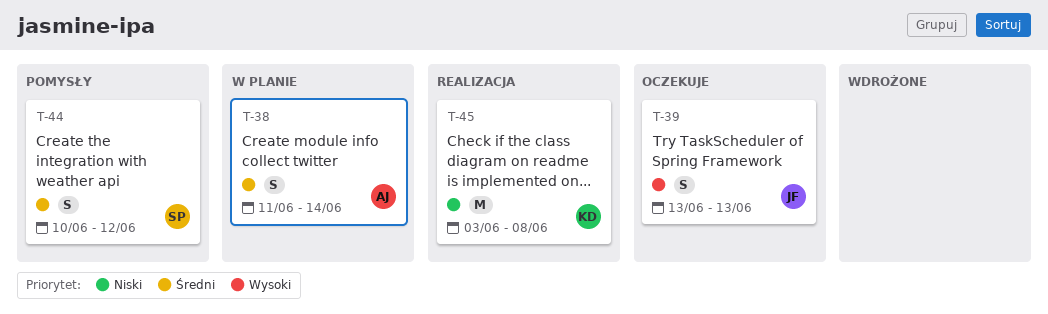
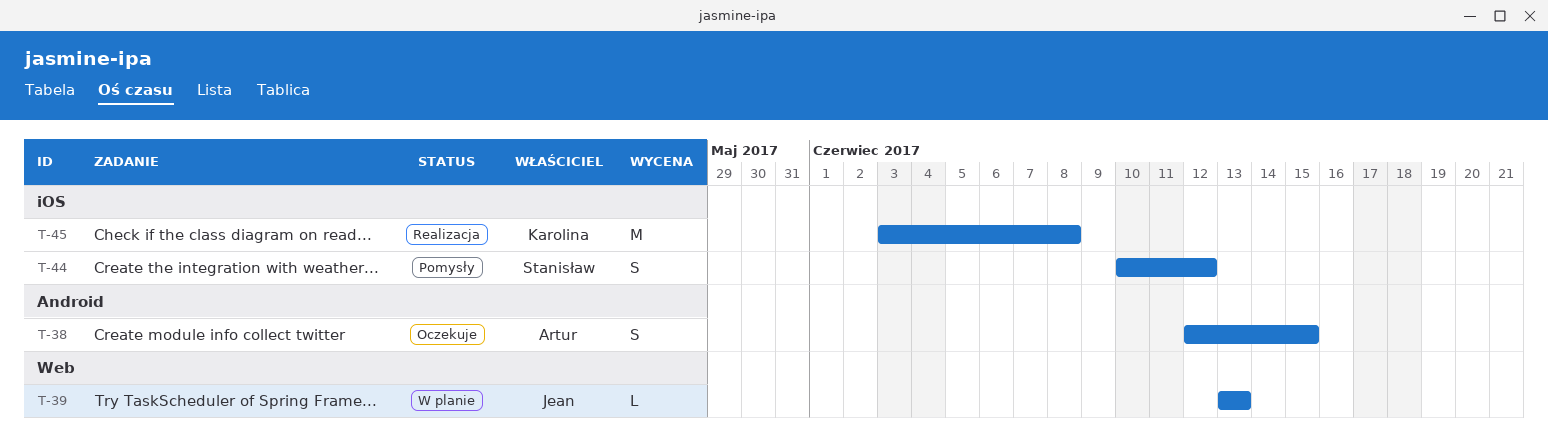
T-38, status: W planie -> Oczekuje
T-38, start: Jun 11 -> Jun 12
T-38, due: Jun 14 -> Jun 15
T-39, status: Oczekuje -> W planie
T-39, estimate: S -> L

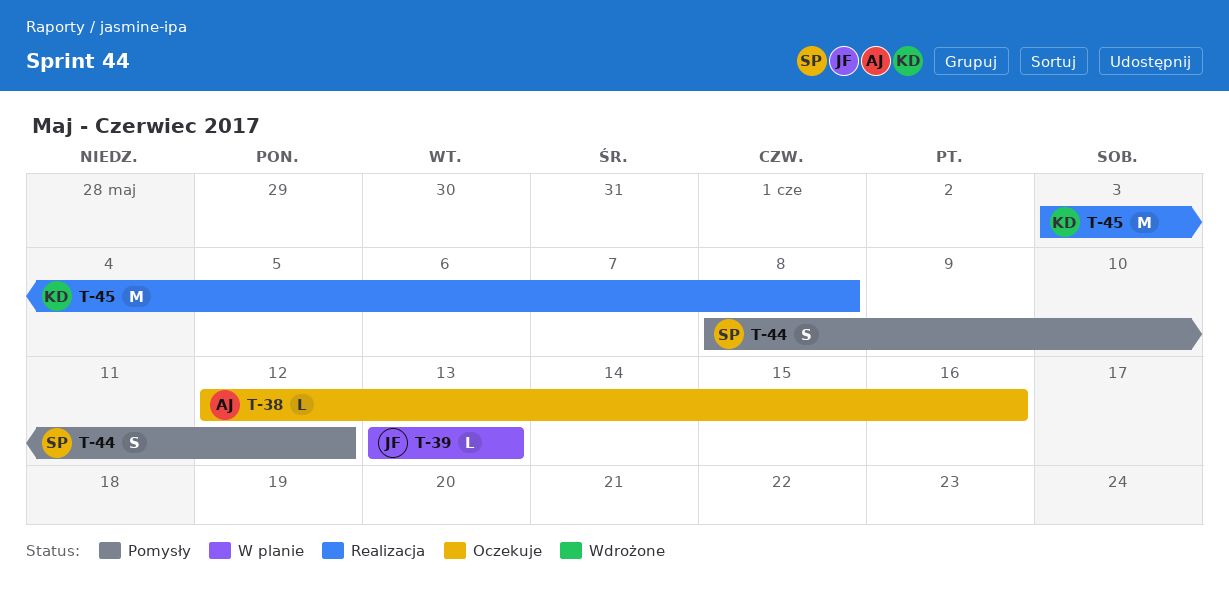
T-38, estimate: S -> L
T-38, due: Jun 15 -> Jun 16
T-44, start: Jun 10 -> Jun 8

